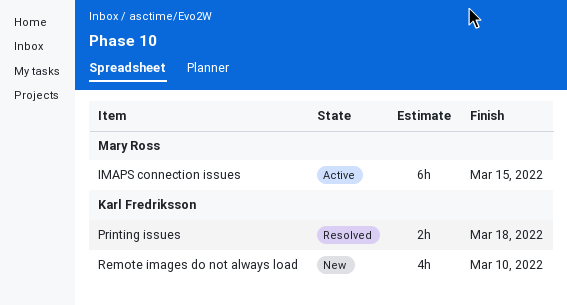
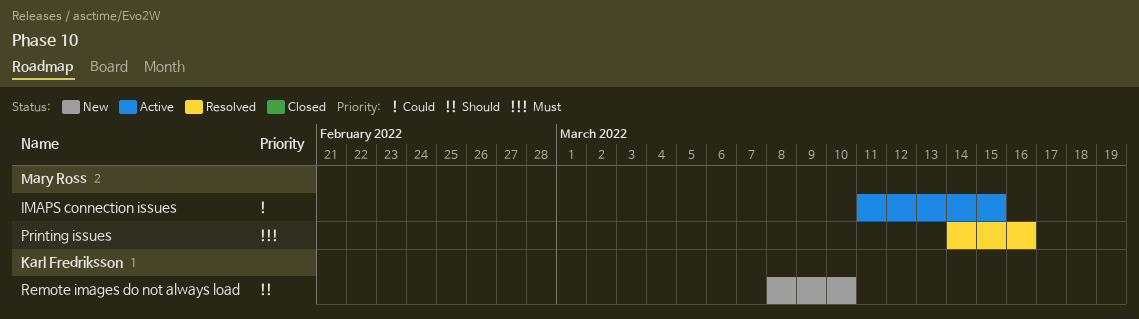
Printing issues, owner: Karl Fredriksson -> Mary Ross
Printing issues, due: Mar 18 -> Mar 16

